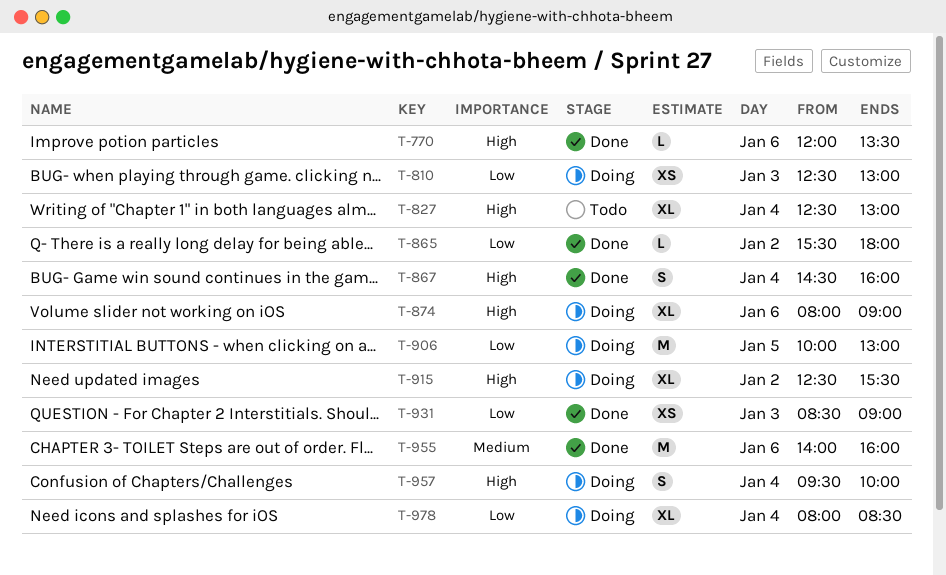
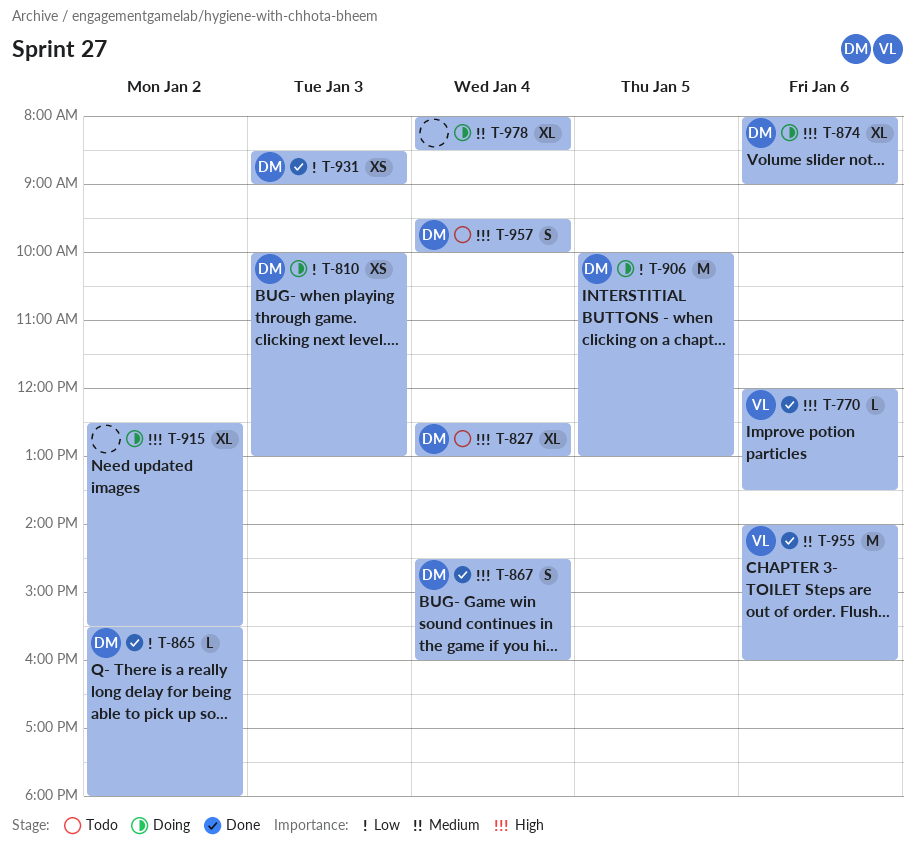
T-810, begins: 12:30 -> 10:00
T-957, status: Doing -> Todo
T-978, priority: Low -> Medium

